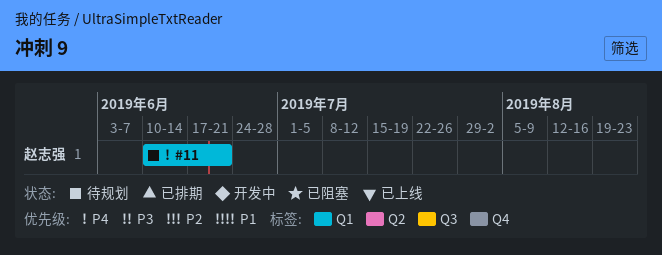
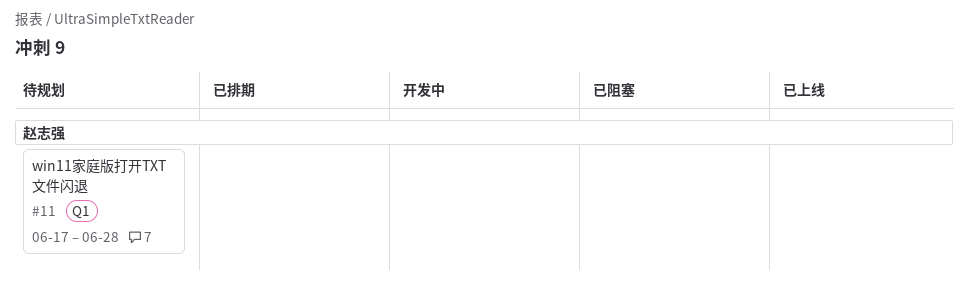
#11, start: Jun 10 -> Jun 17
#11, due: Jun 21 -> Jun 28

